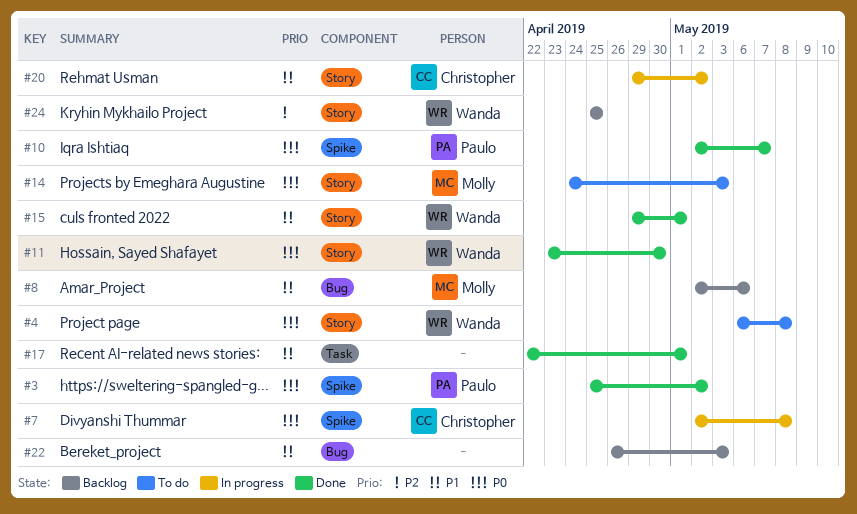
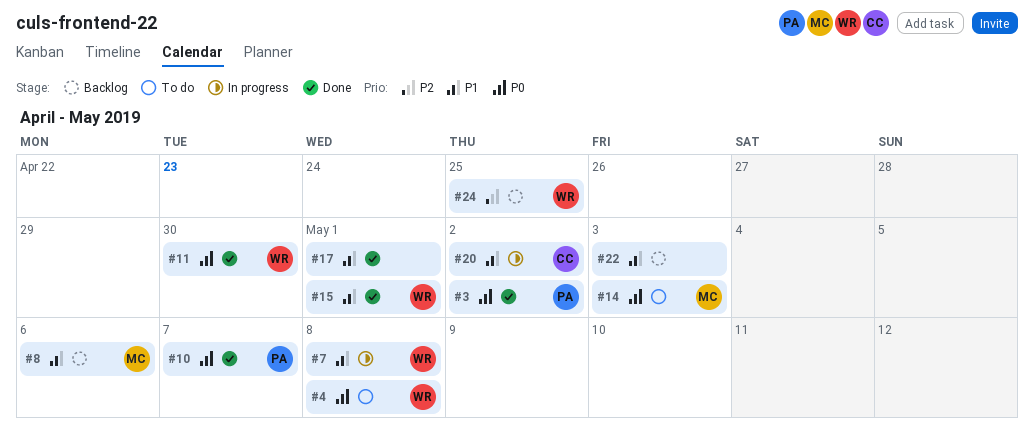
#7, owner: Christopher -> Wanda
#7, priority: P0 -> P1

